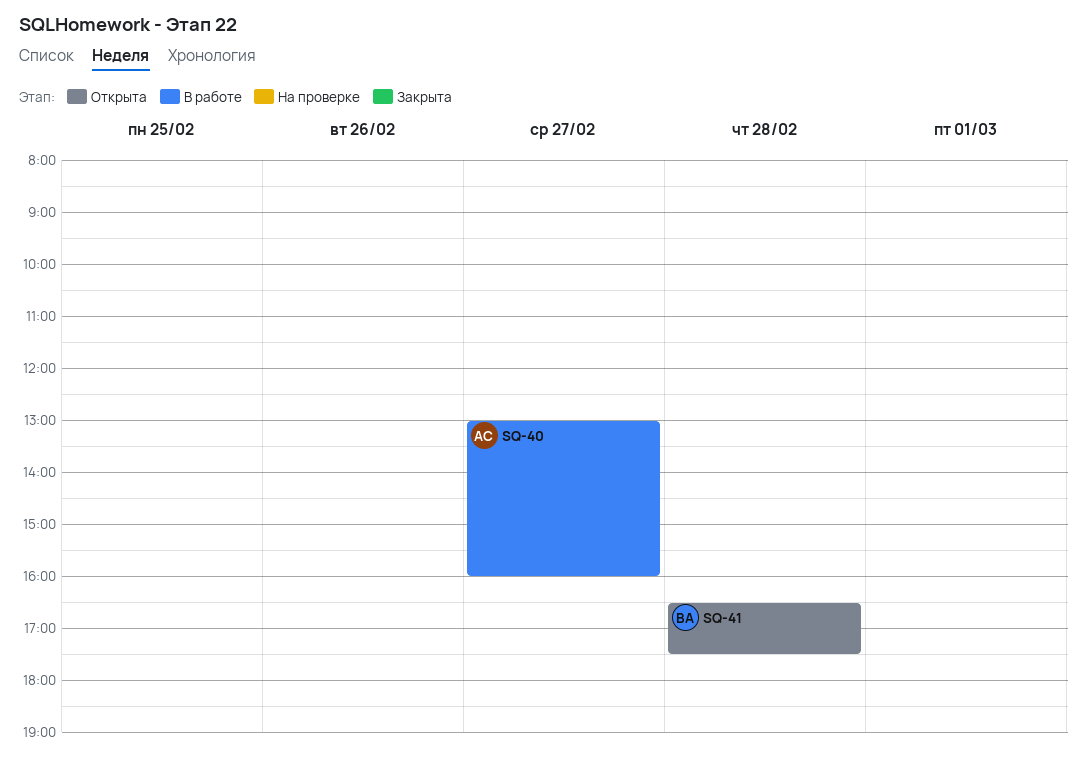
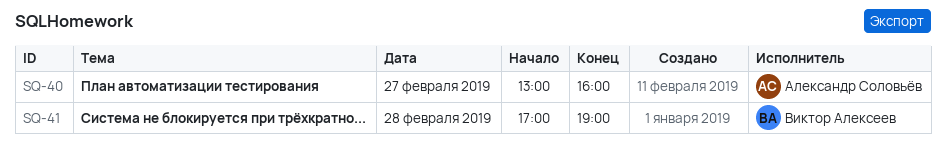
SQ-41, begins: 16:30 -> 17:00
SQ-41, ends: 17:30 -> 19:00

